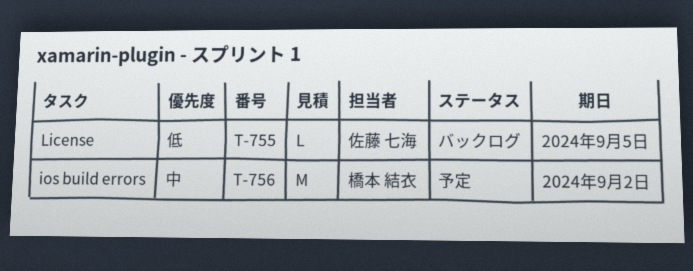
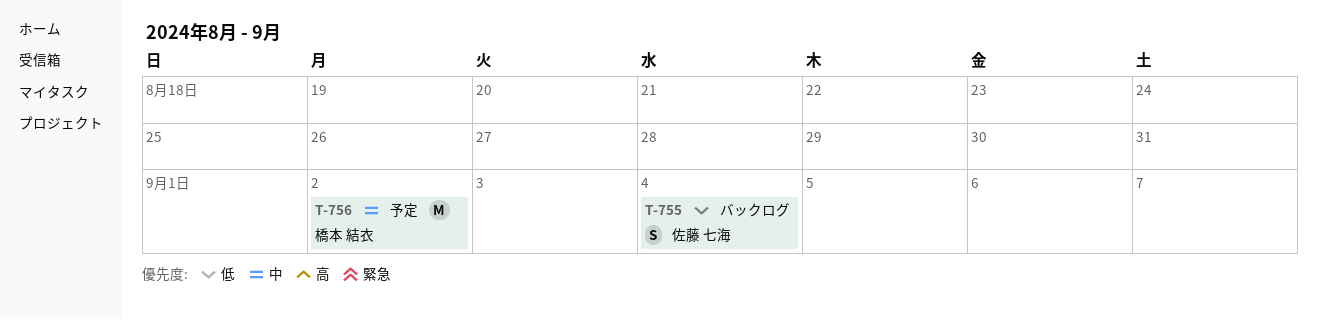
T-755, estimate: L -> S
T-755, due: Sep 5 -> Sep 4

